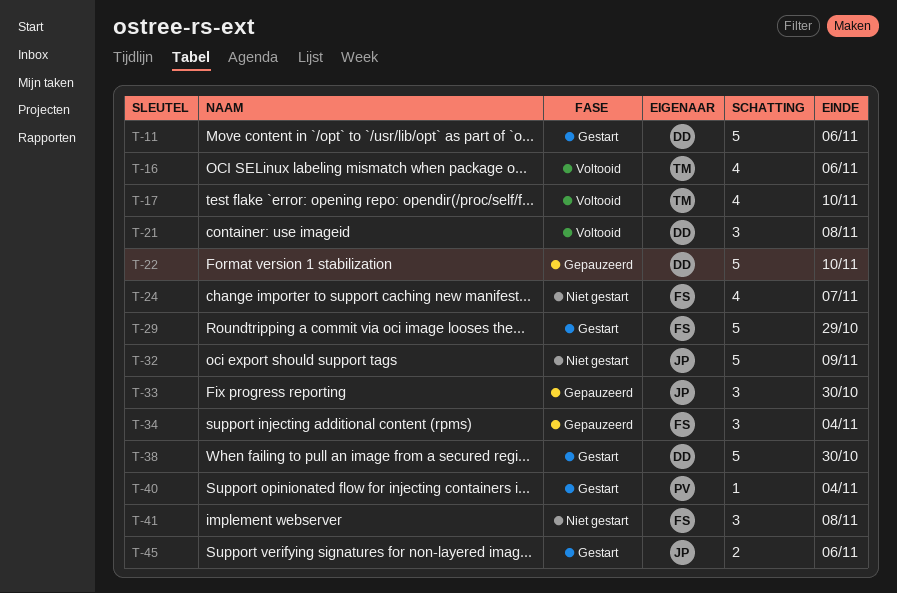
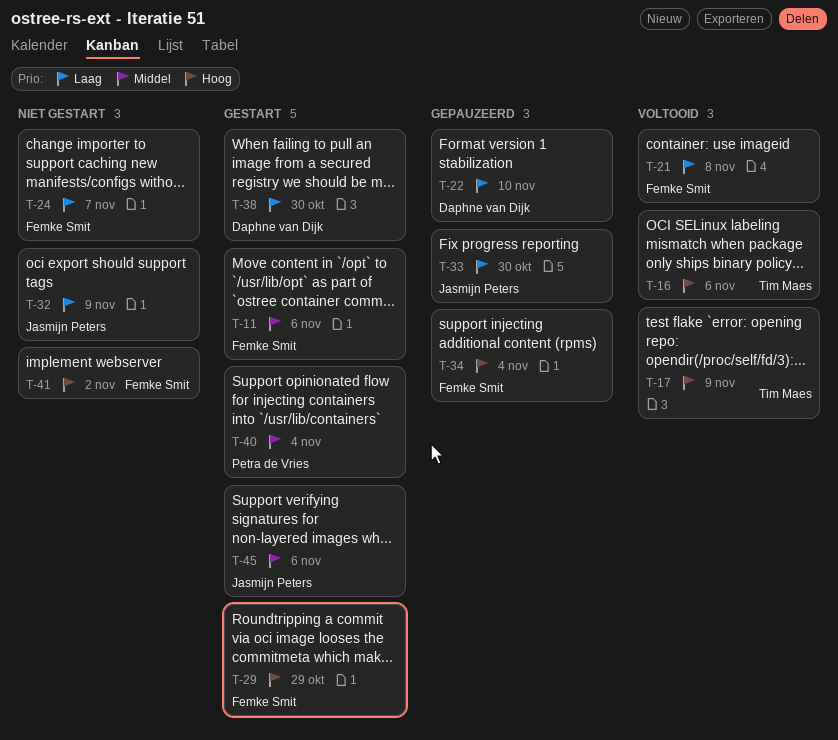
T-11, owner: Daphne van Dijk -> Femke Smit
T-17, due: Nov 10 -> Nov 9
T-21, owner: Daphne van Dijk -> Femke Smit
T-41, due: Nov 8 -> Nov 2

